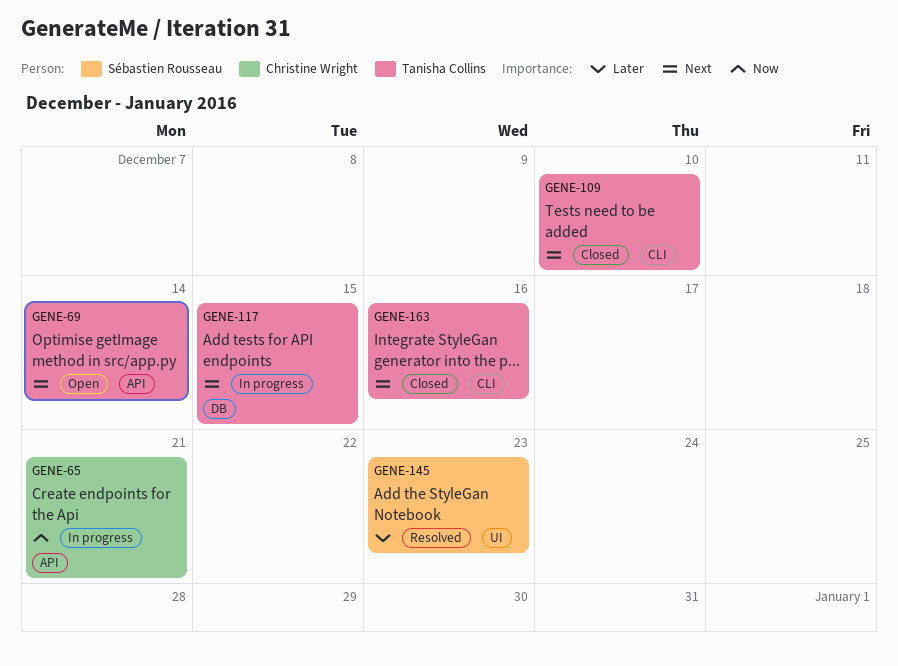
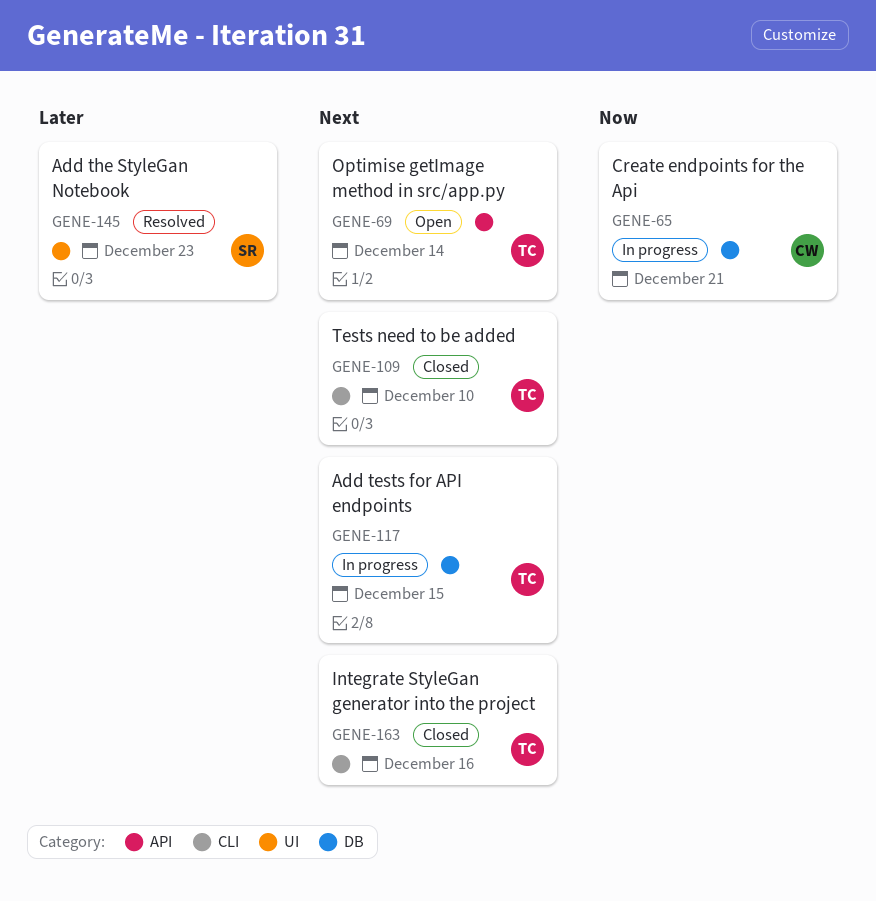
GENE-65, label: API -> DB

